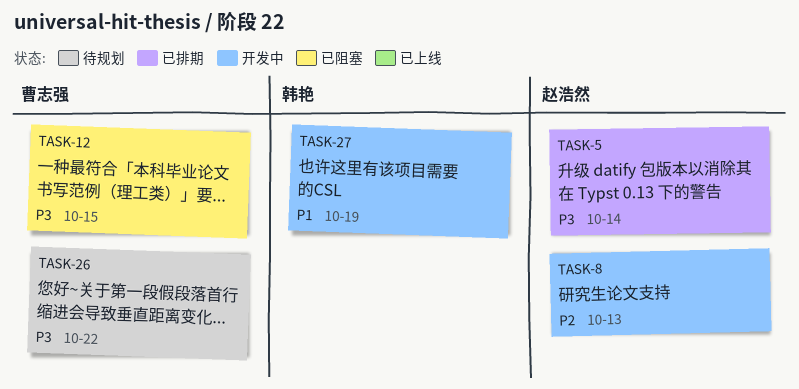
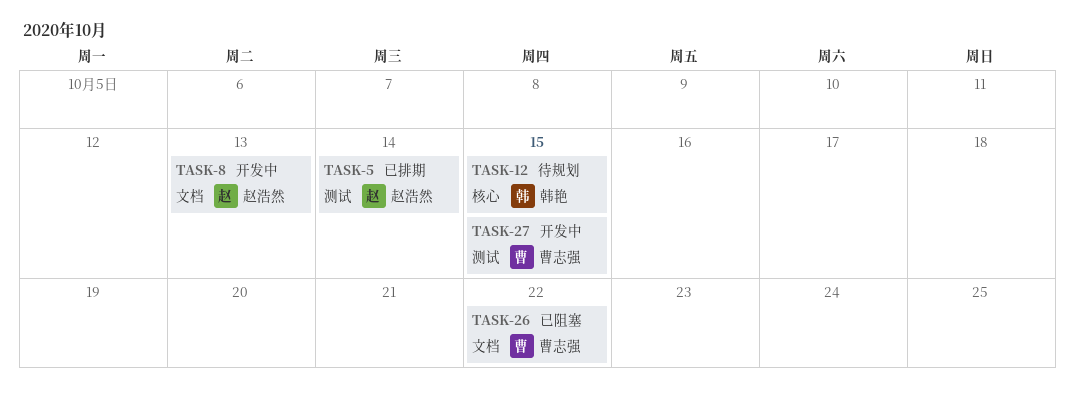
TASK-12, status: 已阻塞 -> 待规划
TASK-12, owner: 曹志强 -> 韩艳
TASK-26, status: 待规划 -> 已阻塞
TASK-27, owner: 韩艳 -> 曹志强
TASK-27, due: Oct 19 -> Oct 15

